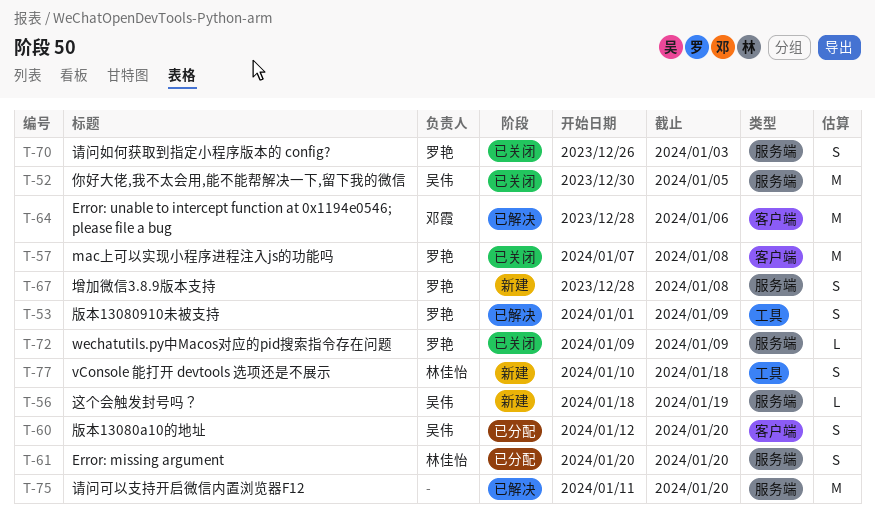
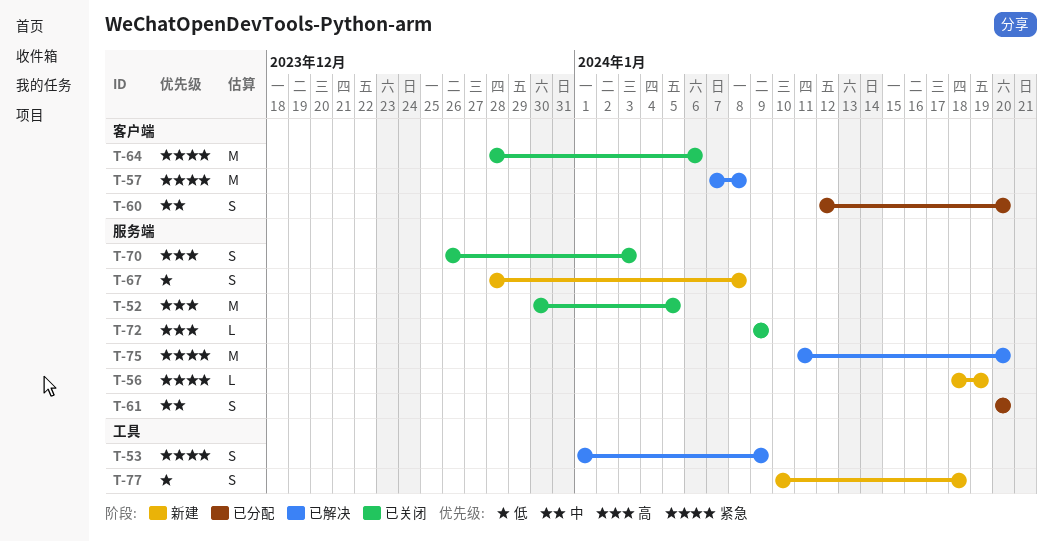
T-57, status: 已关闭 -> 已解决
T-64, status: 已解决 -> 已关闭

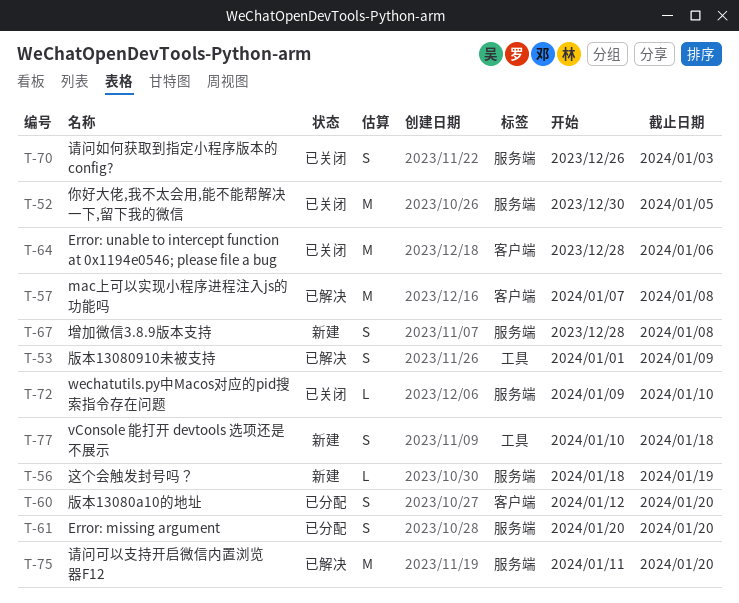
T-72, due: Jan 9 -> Jan 10

